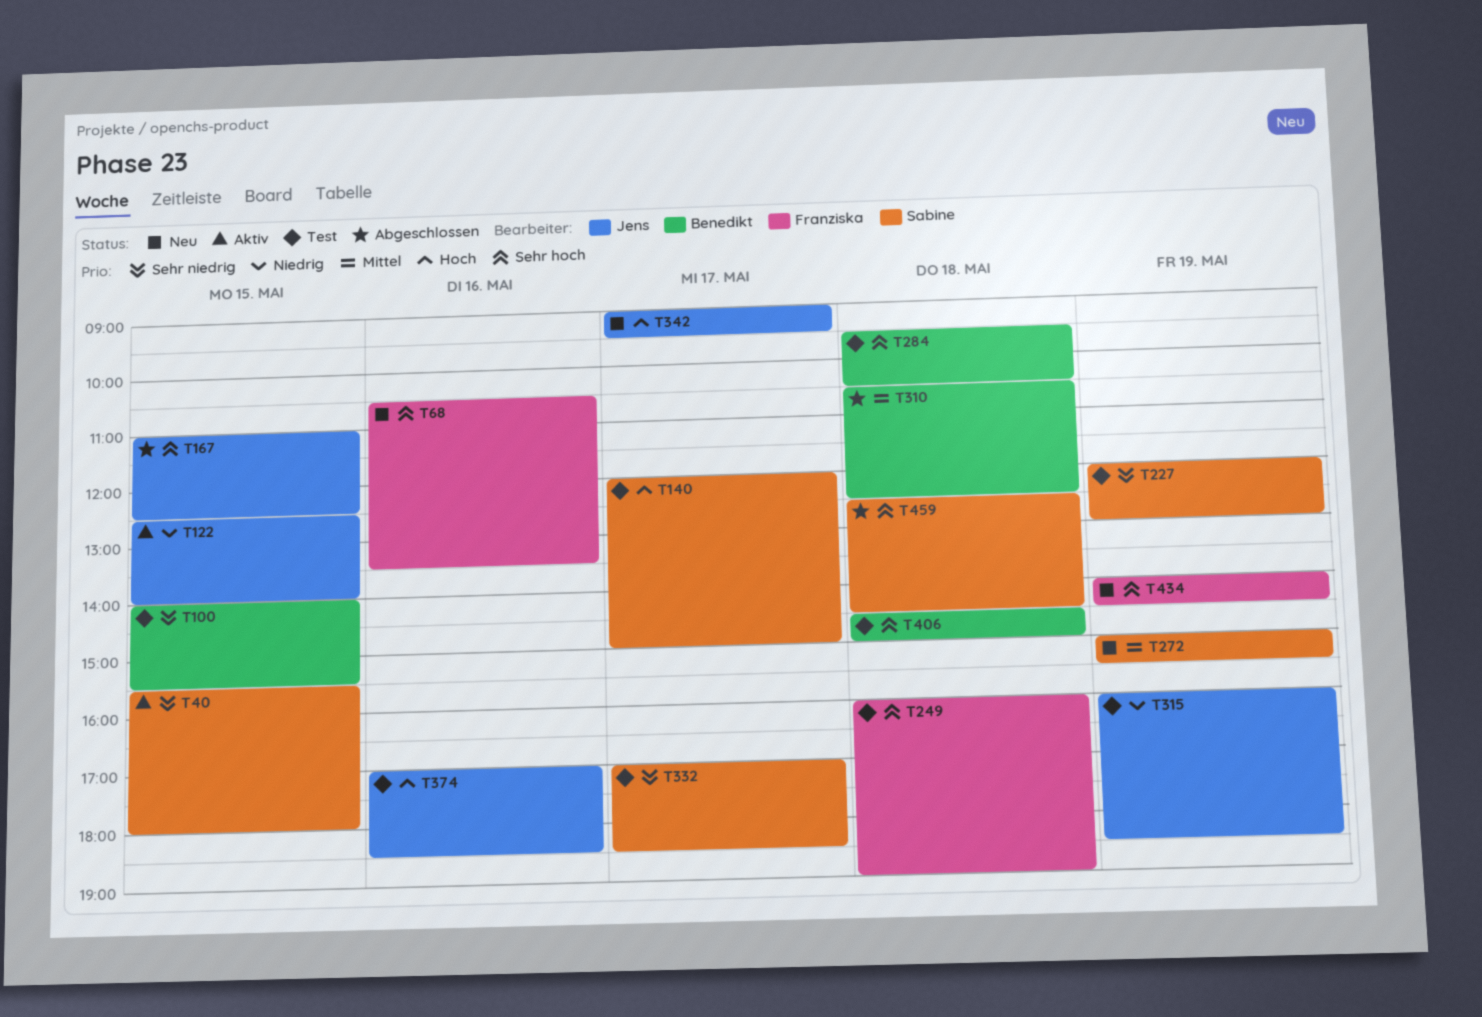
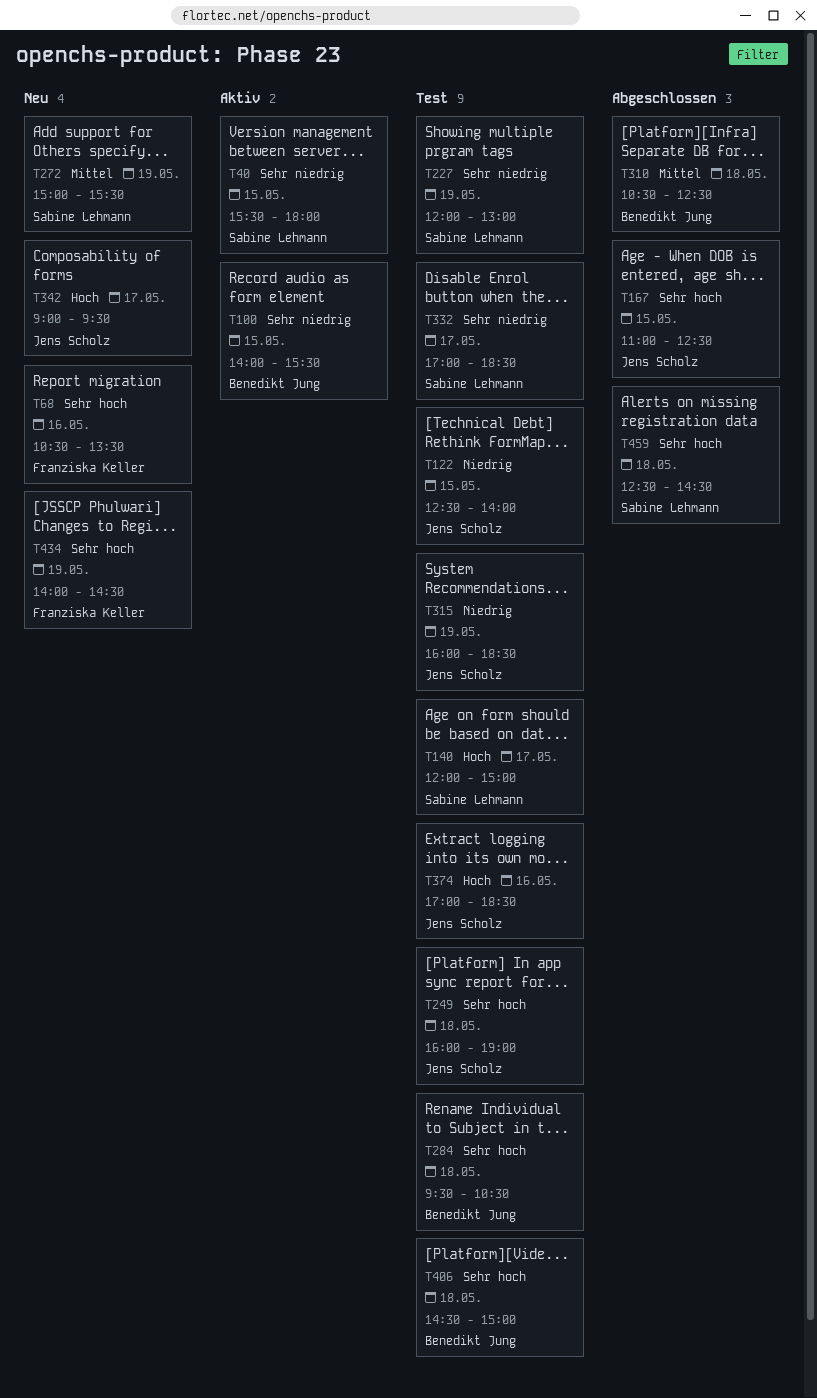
T100, status: Test -> Aktiv
T122, status: Aktiv -> Test
T249, owner: Franziska Keller -> Jens Scholz

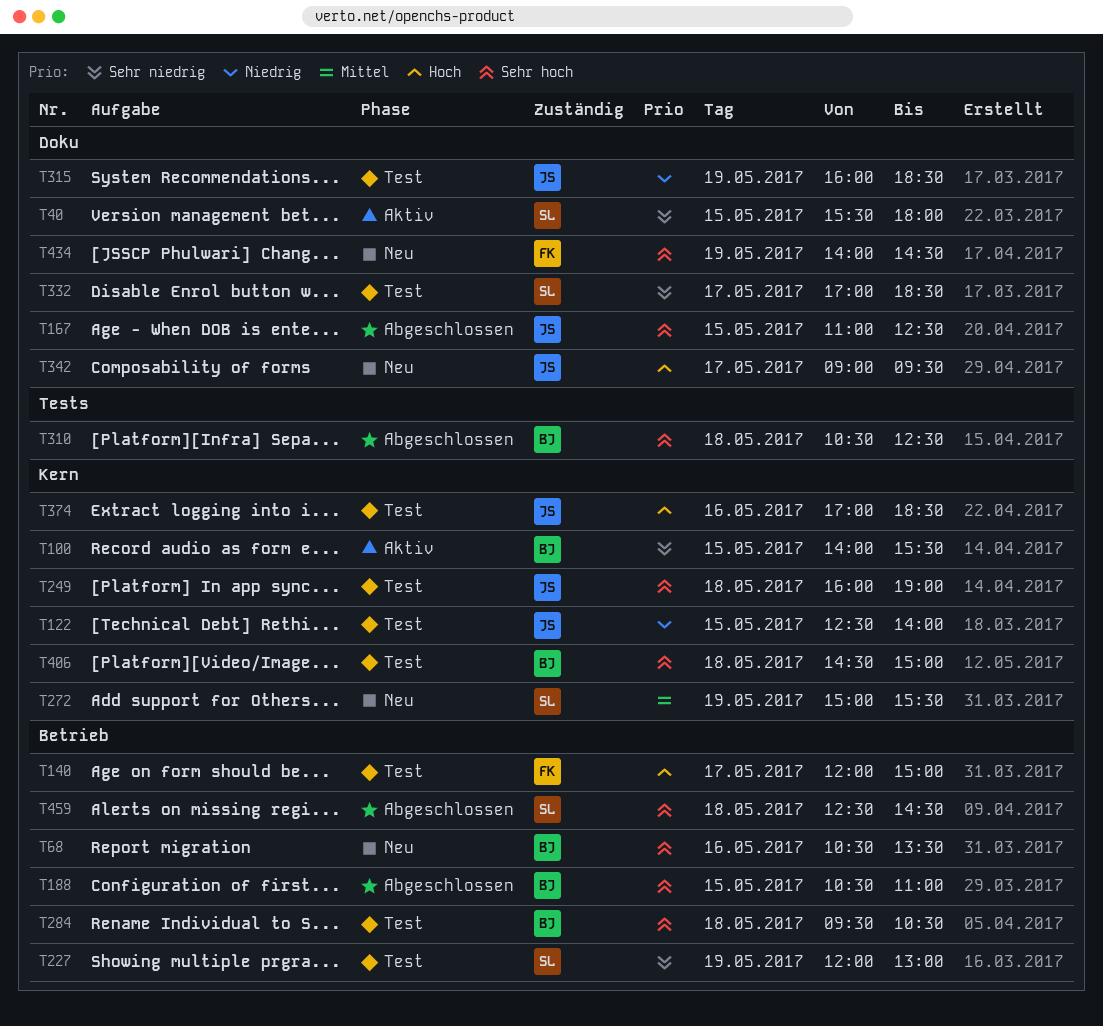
T68, owner: Franziska Keller -> Benedikt Jung
T140, owner: Sabine Lehmann -> Franziska Keller
T188: none -> present
T310, priority: Mittel -> Sehr hoch

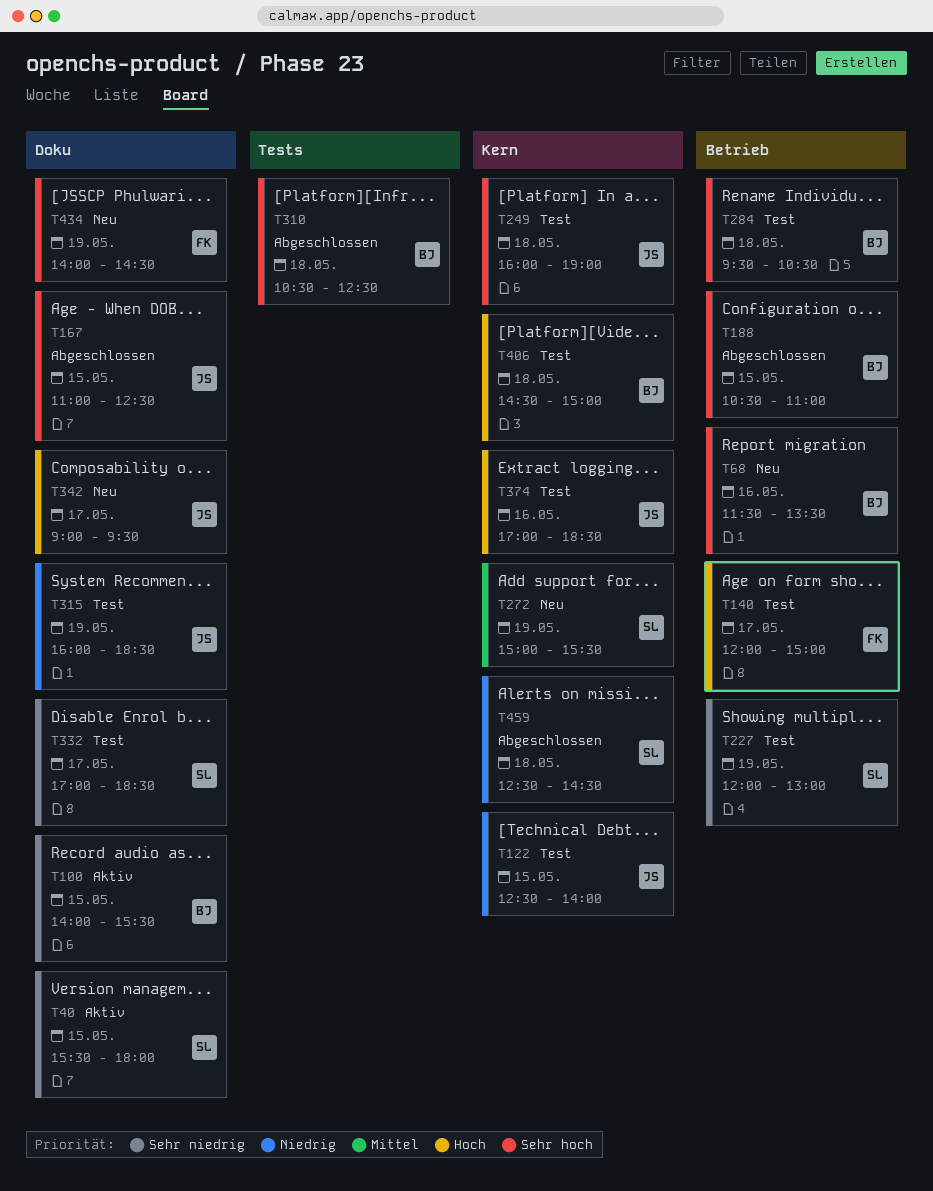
T68, begins: 10:30 -> 11:30
T100, label: Kern -> Doku
T406, priority: Sehr hoch -> Hoch
T459, priority: Sehr hoch -> Niedrig
T459, label: Betrieb -> Kern

